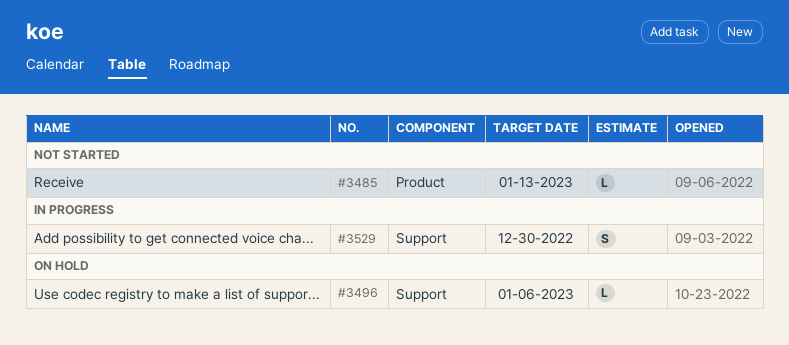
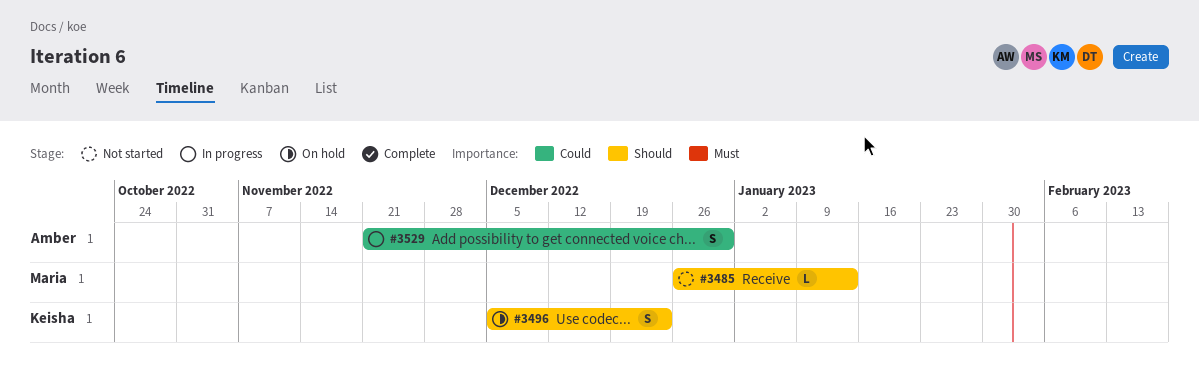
#3496, estimate: L -> S
#3496, due: Jan 6 -> Dec 23

